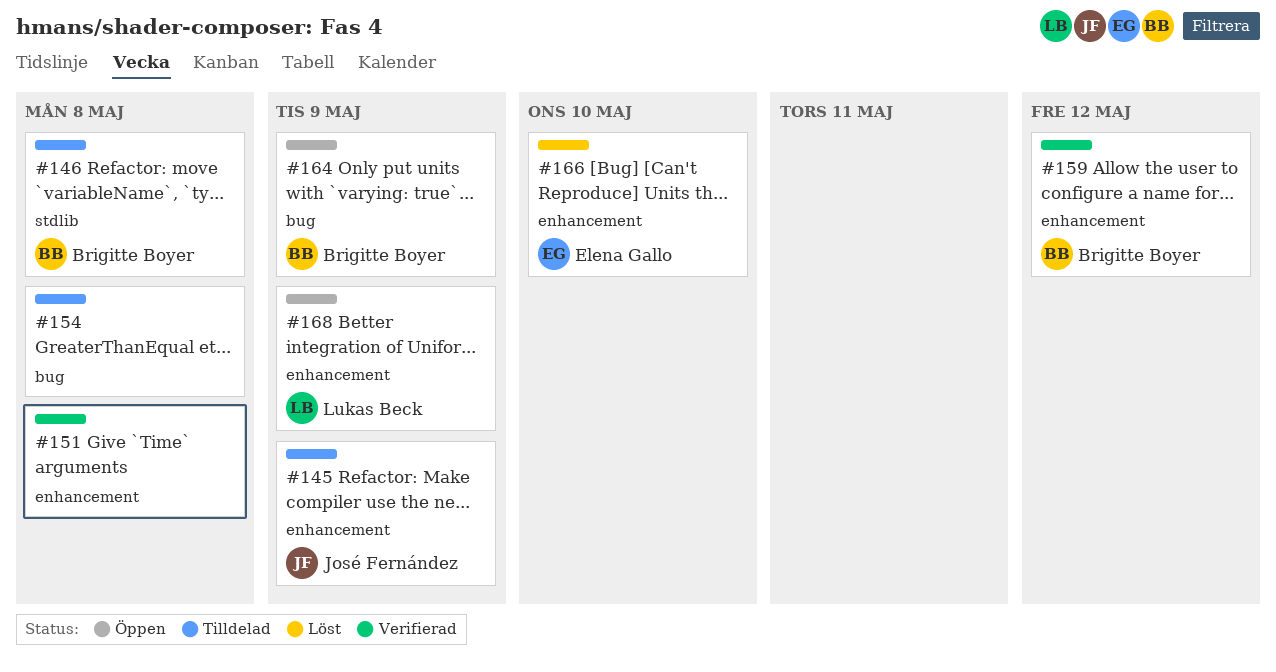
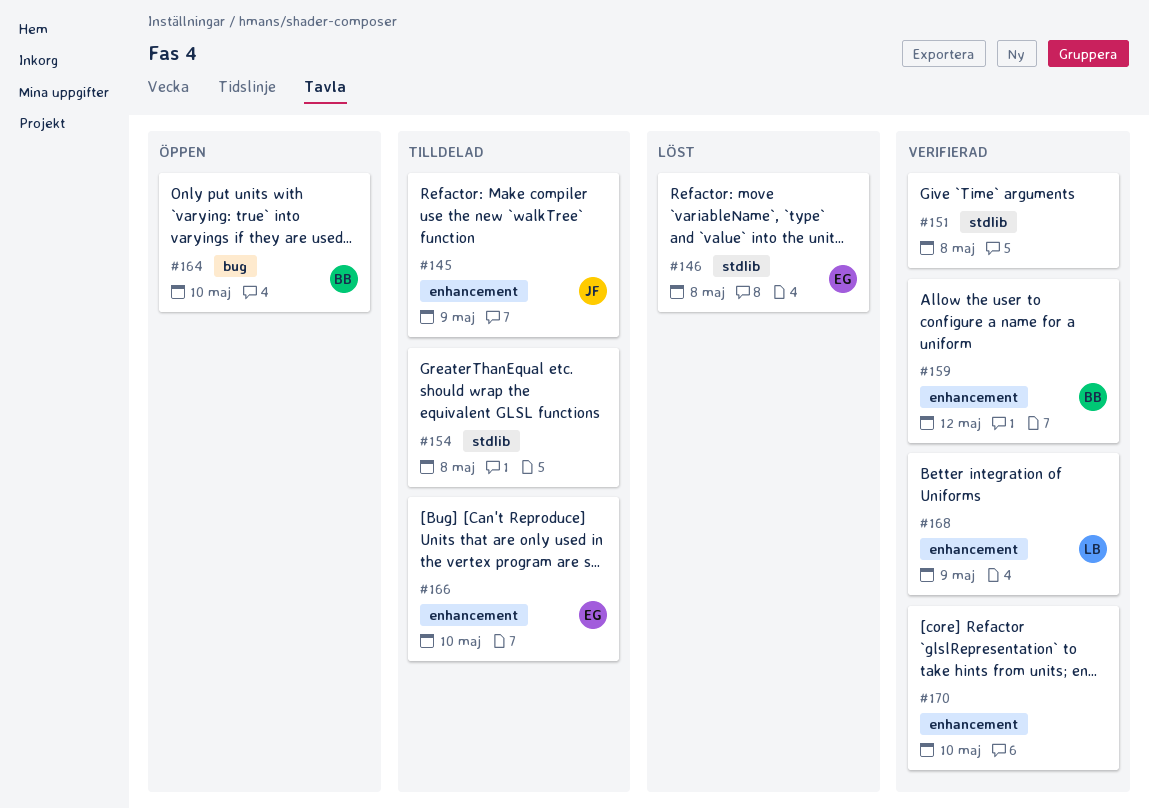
#146, status: Tilldelad -> Löst
#146, owner: Brigitte Boyer -> Elena Gallo
#151, label: enhancement -> stdlib
#154, label: bug -> stdlib
#164, due: May 9 -> May 10
#166, status: Löst -> Tilldelad
#168, status: Öppen -> Verifierad
#170: none -> present

